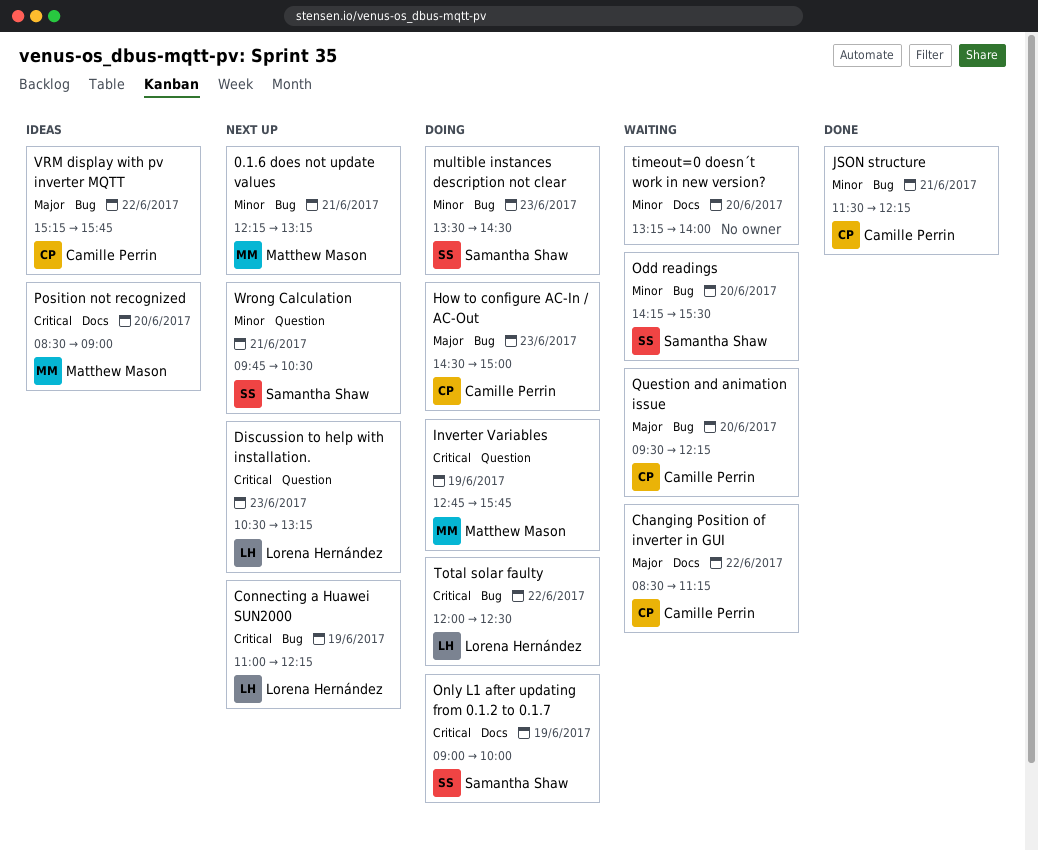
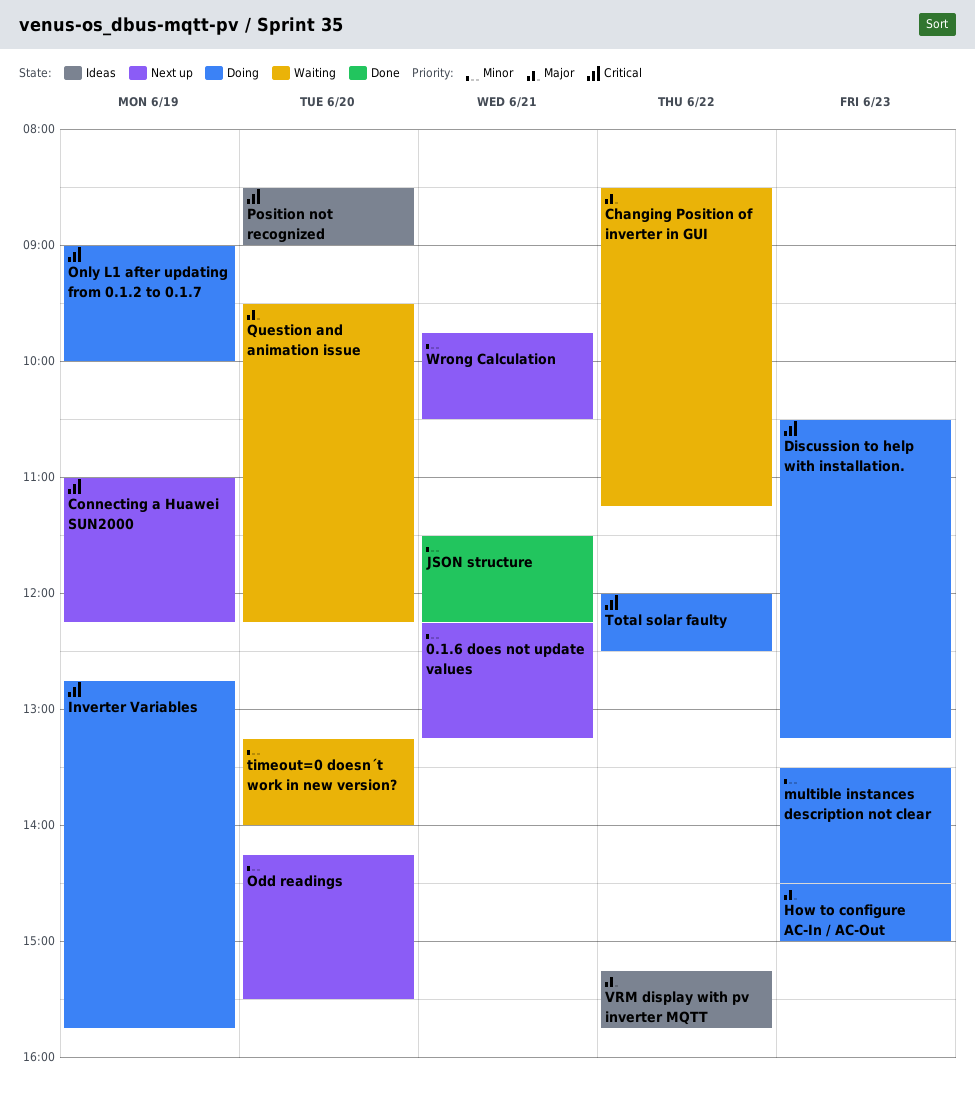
Discussion to help with installation., status: Next up -> Doing
Odd readings, status: Waiting -> Next up

